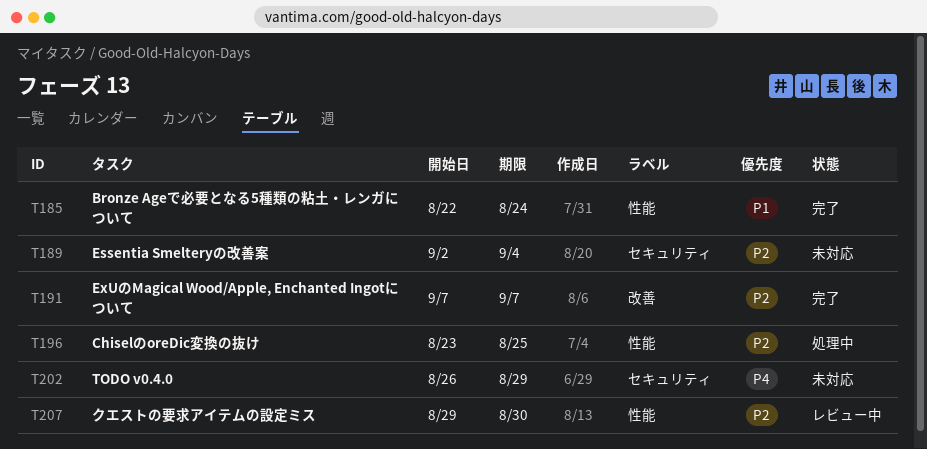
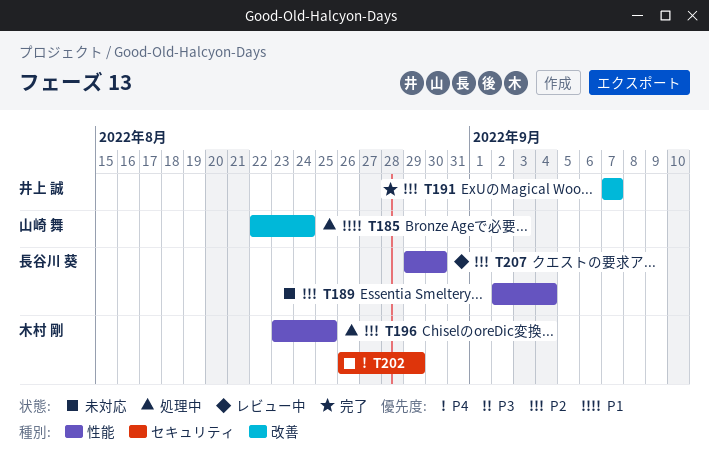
T185, status: 完了 -> 処理中
T185, label: 性能 -> 改善
T189, label: セキュリティ -> 性能

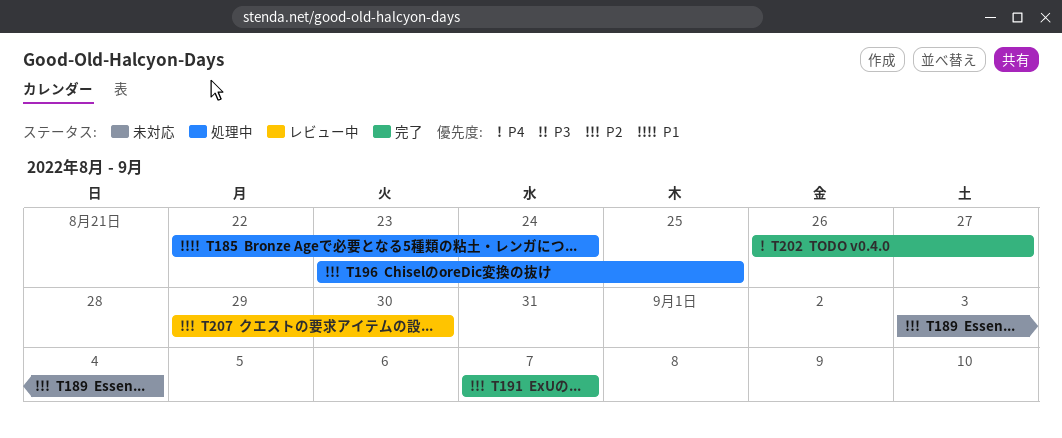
T189, start: Sep 2 -> Sep 3
T202, status: 未対応 -> 完了
T202, due: Aug 29 -> Aug 27

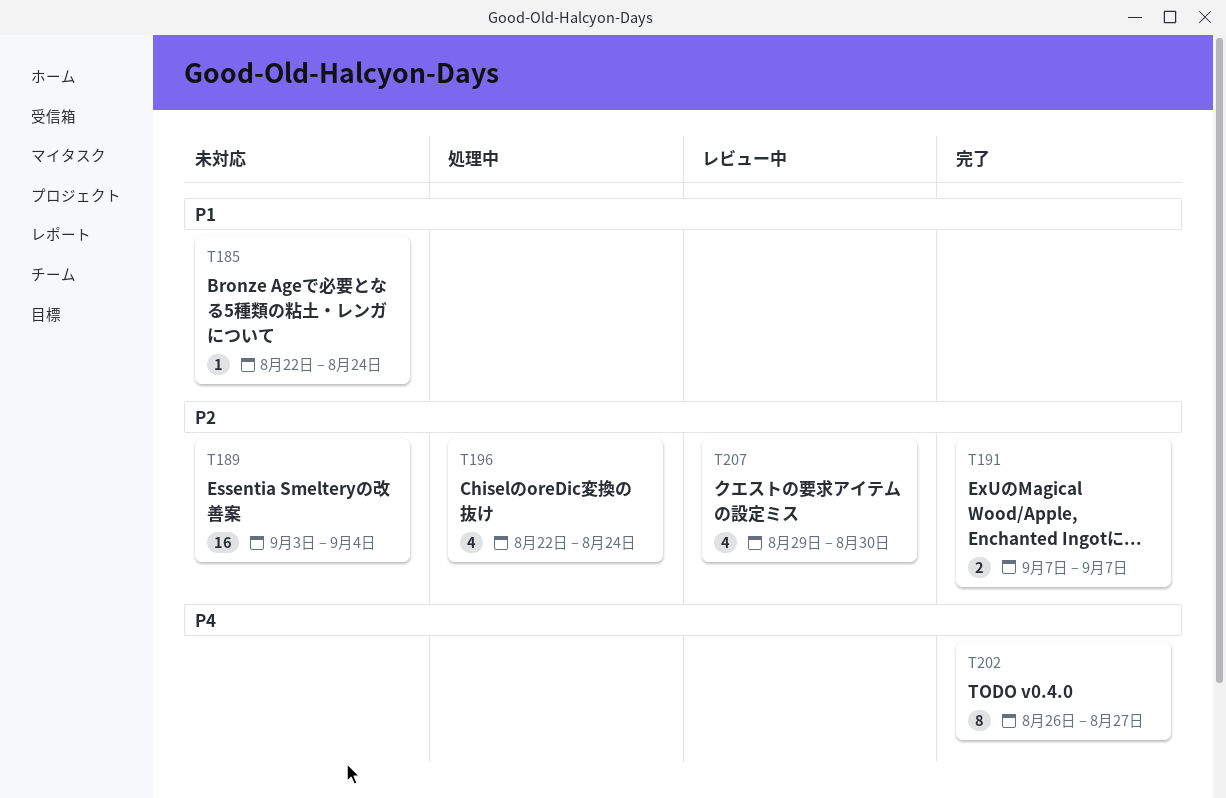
T185, status: 処理中 -> 未対応
T196, start: Aug 23 -> Aug 22
T196, due: Aug 25 -> Aug 24

